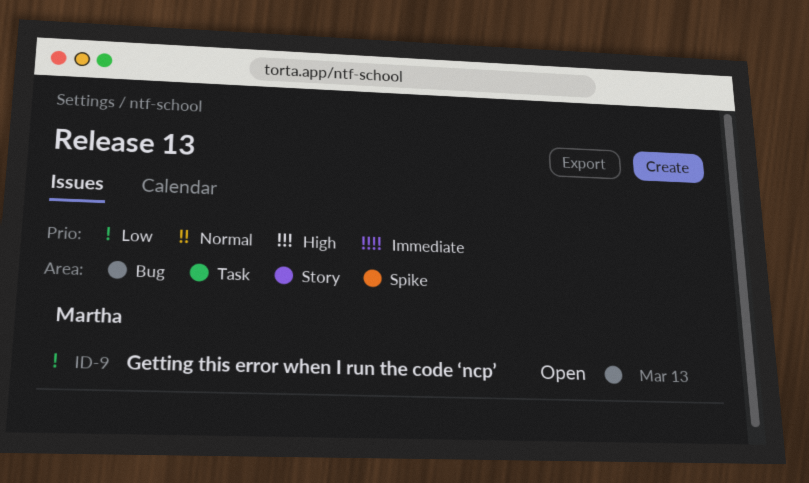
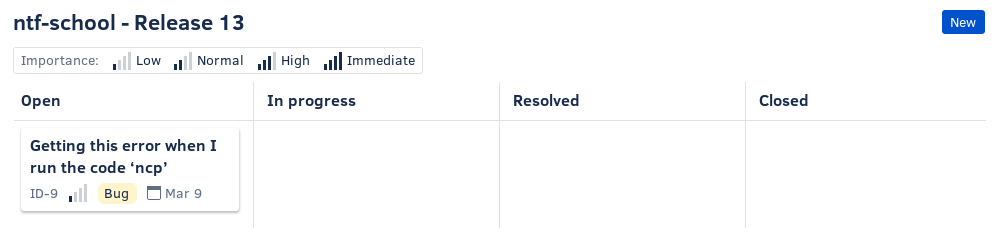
ID-9, due: Mar 13 -> Mar 9

